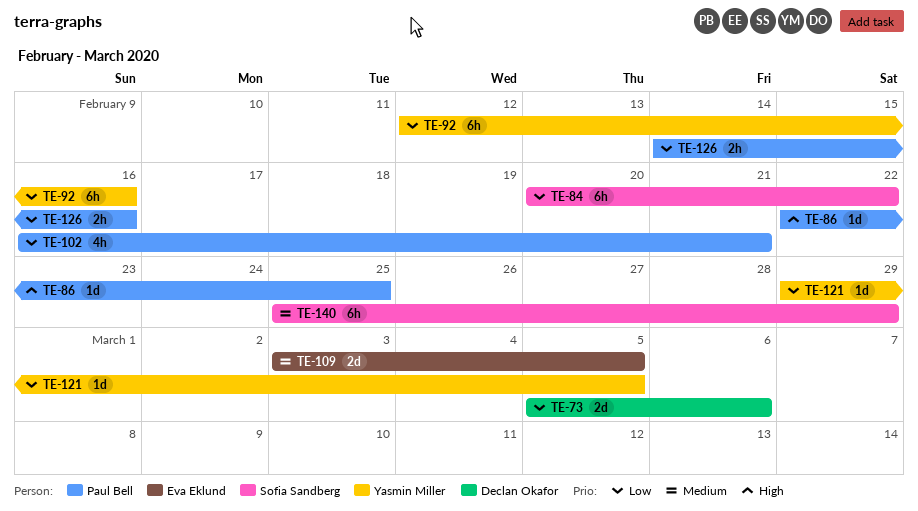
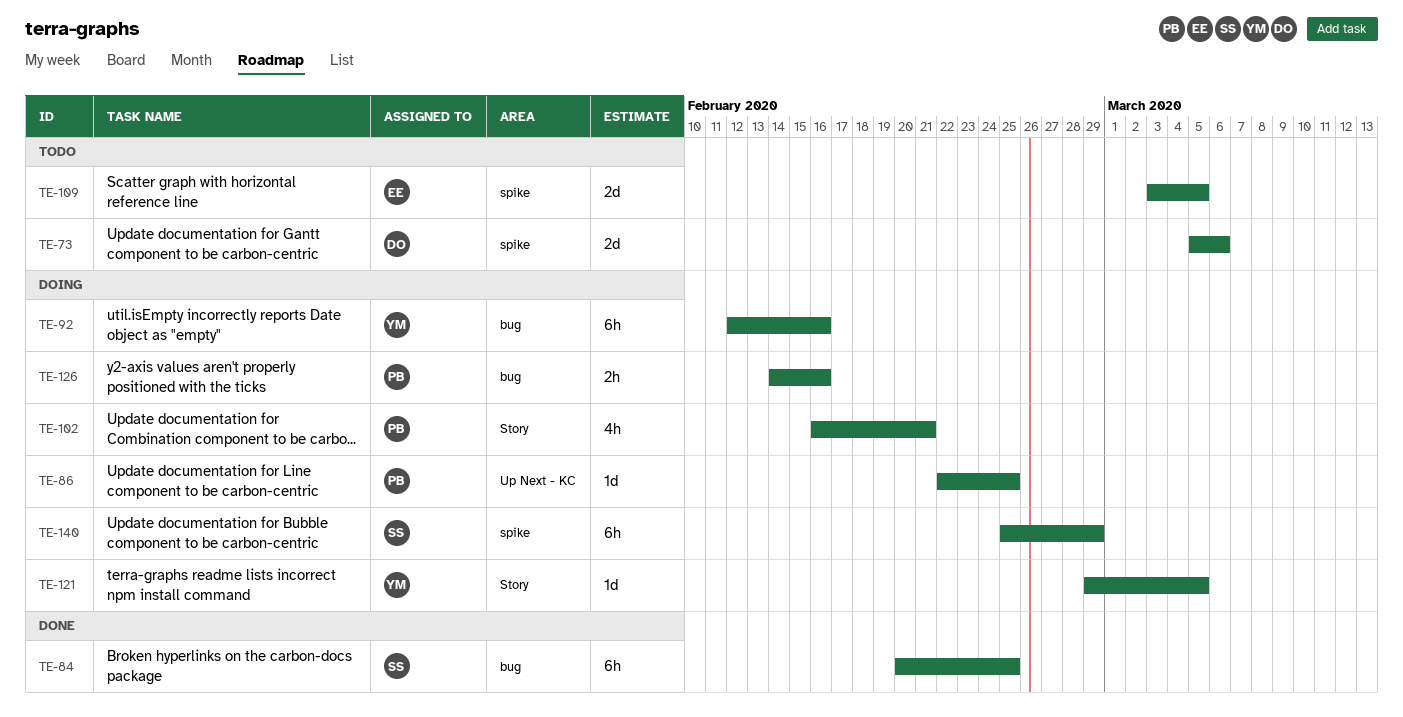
TE-84, due: Feb 22 -> Feb 25

